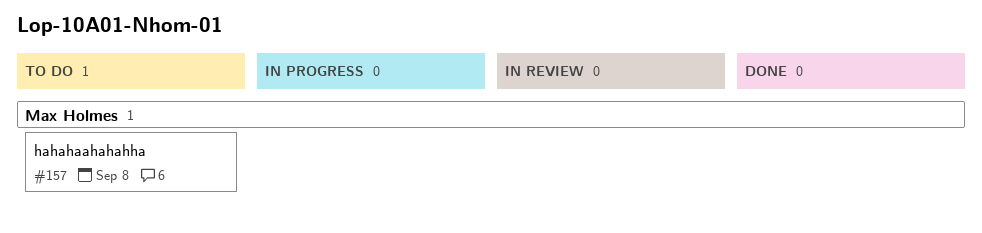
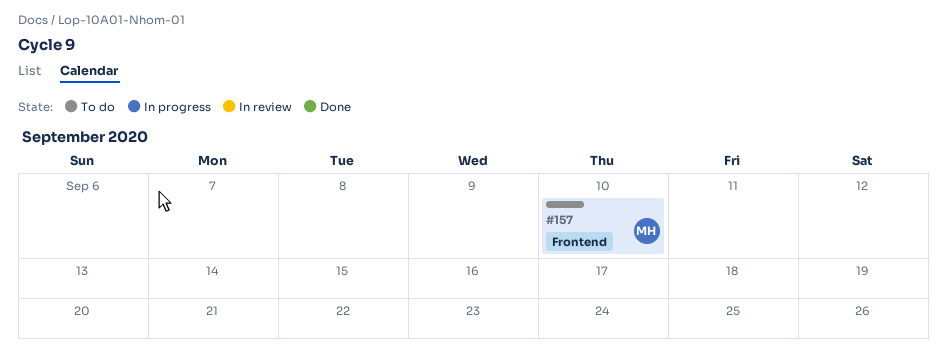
#157, due: Sep 8 -> Sep 10

